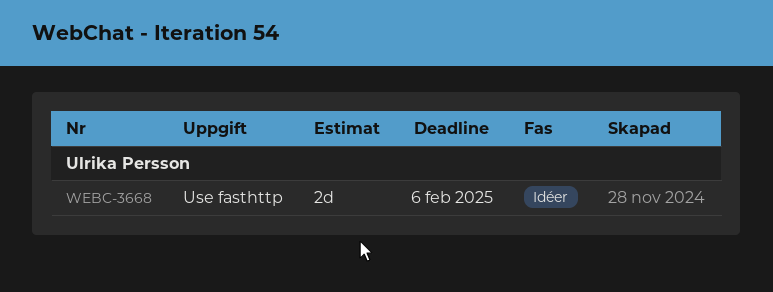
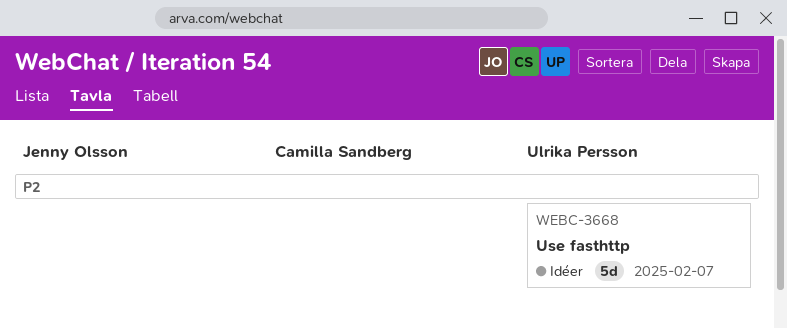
WEBC-3668, estimate: 2d -> 5d
WEBC-3668, due: Feb 6 -> Feb 7

